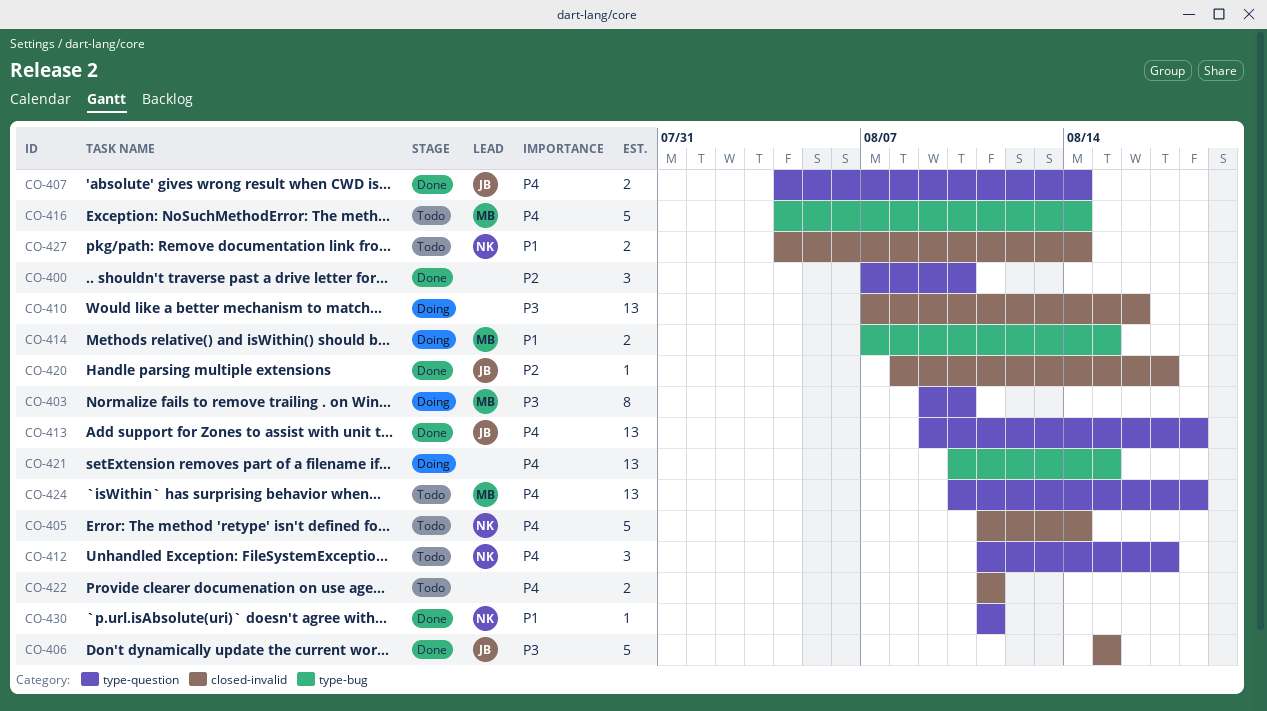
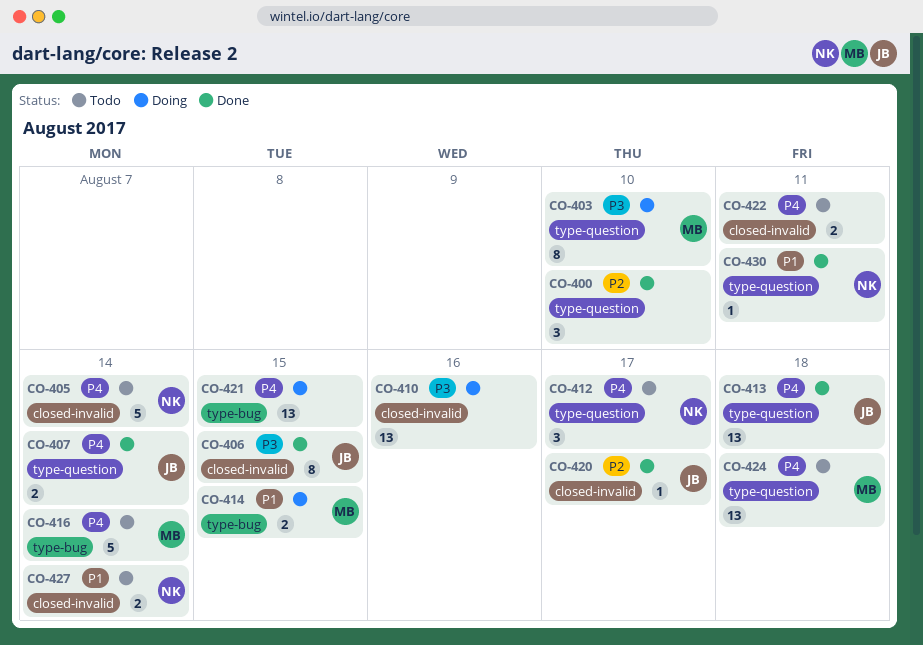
CO-406, estimate: 5 -> 8

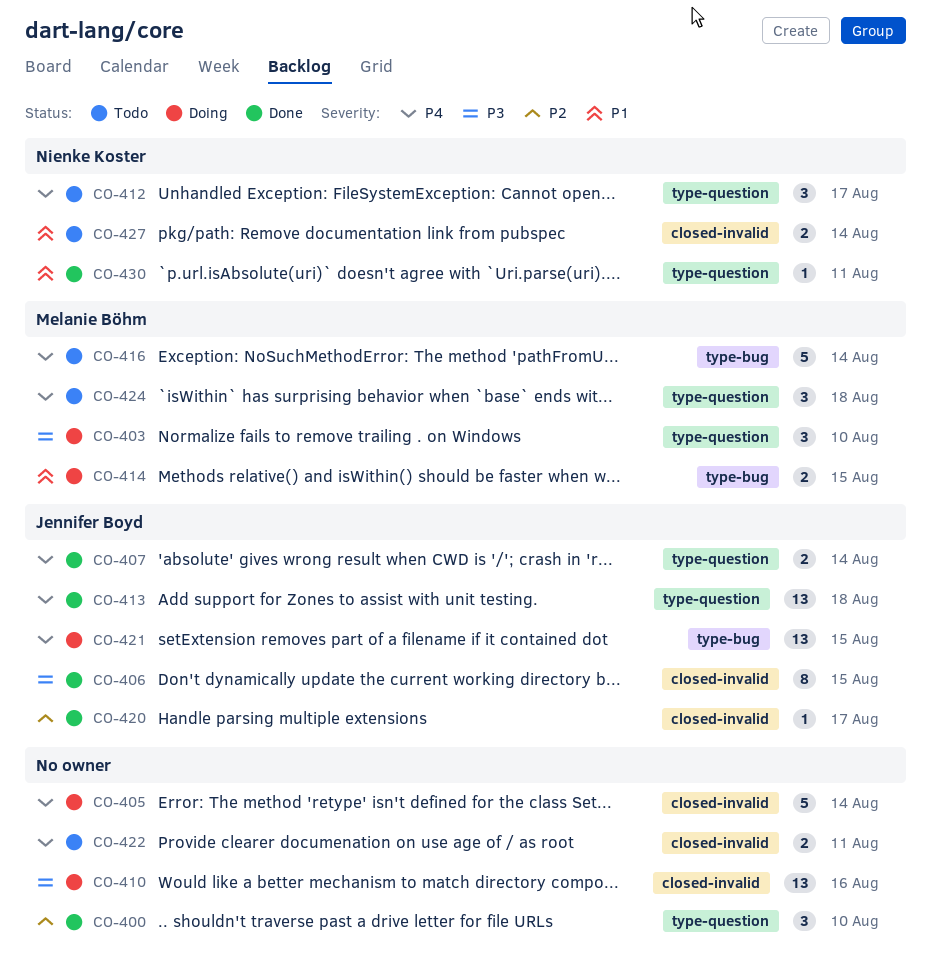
CO-403, estimate: 8 -> 3
CO-405, status: Todo -> Doing
CO-405, owner: Nienke Koster -> none
CO-421, owner: none -> Jennifer Boyd
CO-424, estimate: 13 -> 3

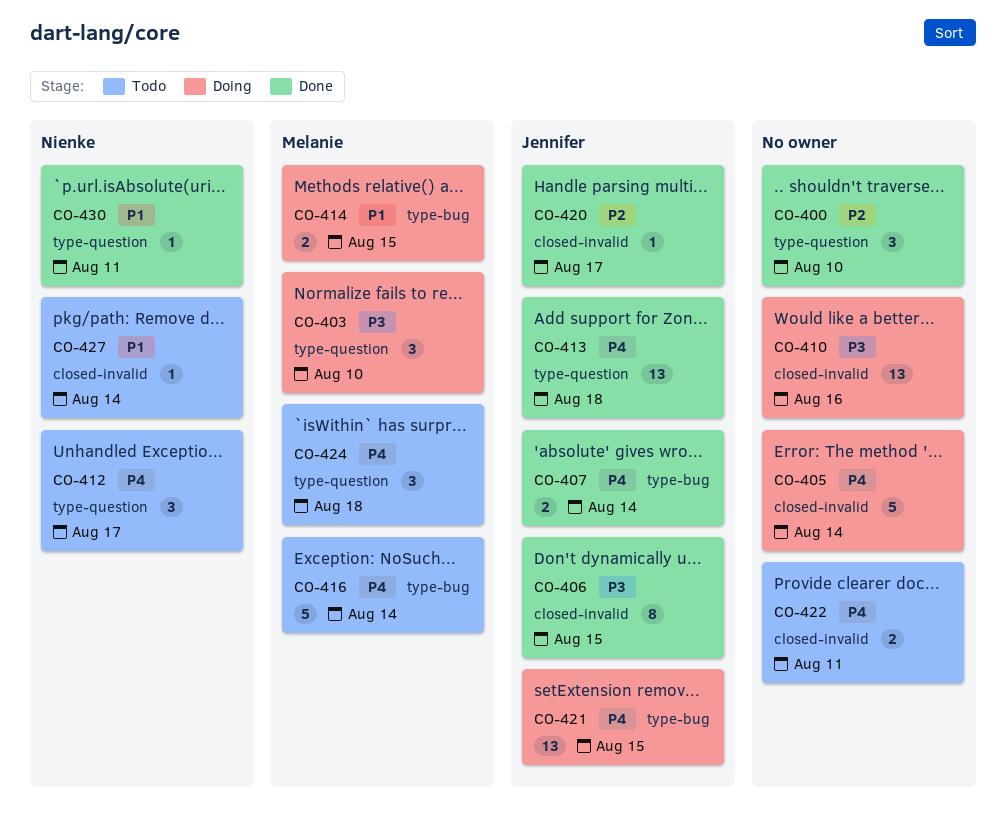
CO-407, label: type-question -> type-bug
CO-427, estimate: 2 -> 1

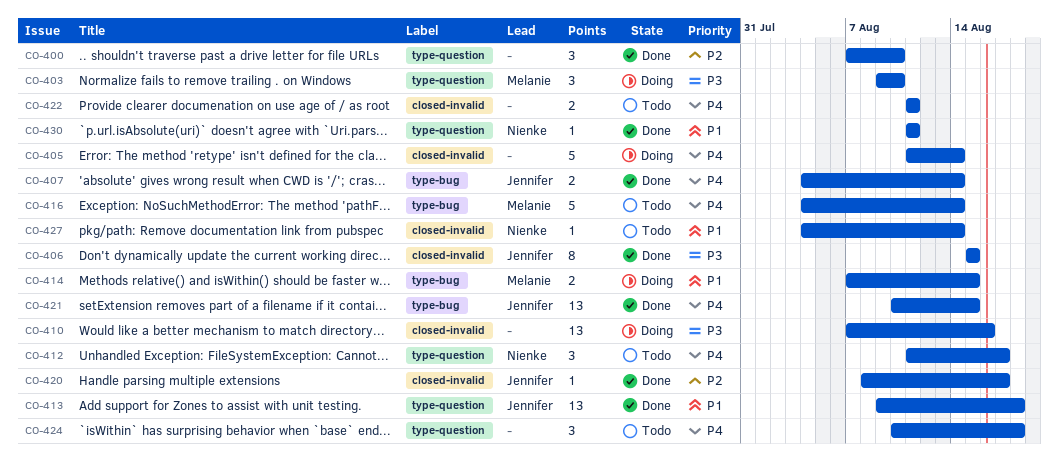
CO-413, priority: P4 -> P1
CO-421, status: Doing -> Done
CO-424, owner: Melanie -> none

